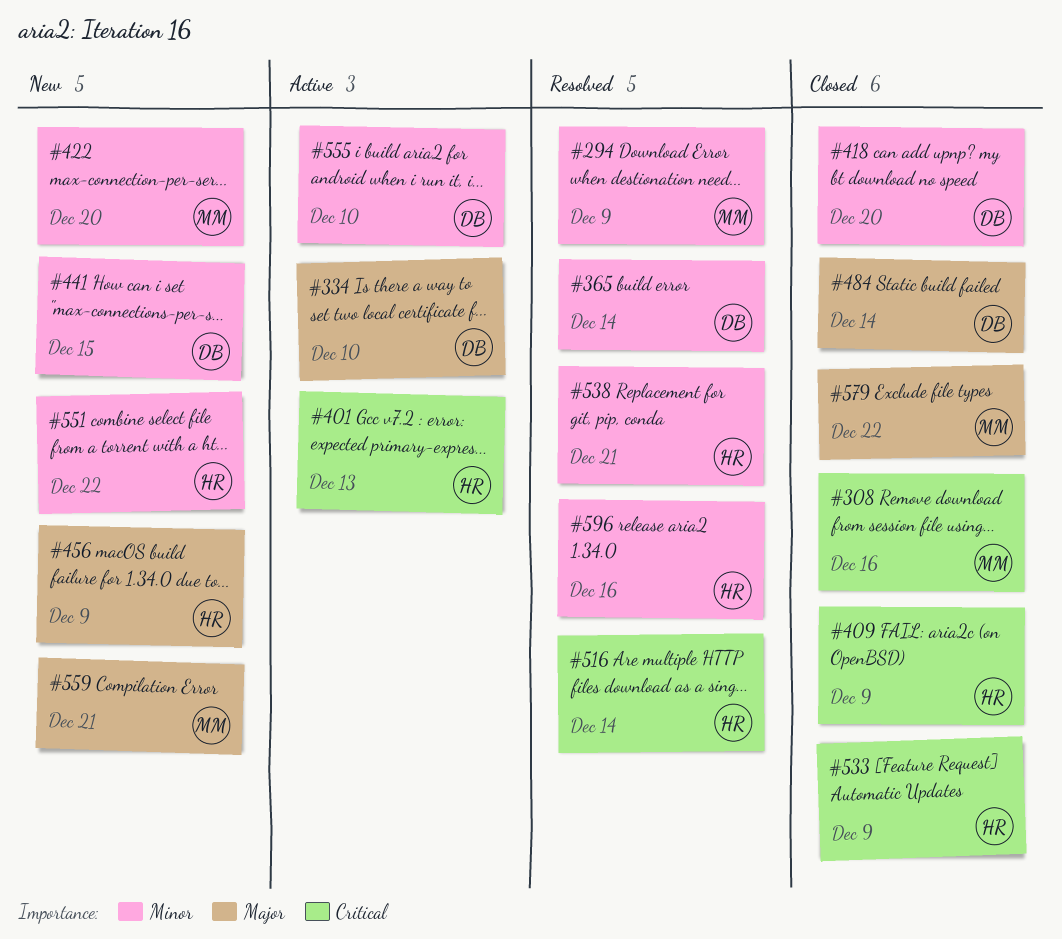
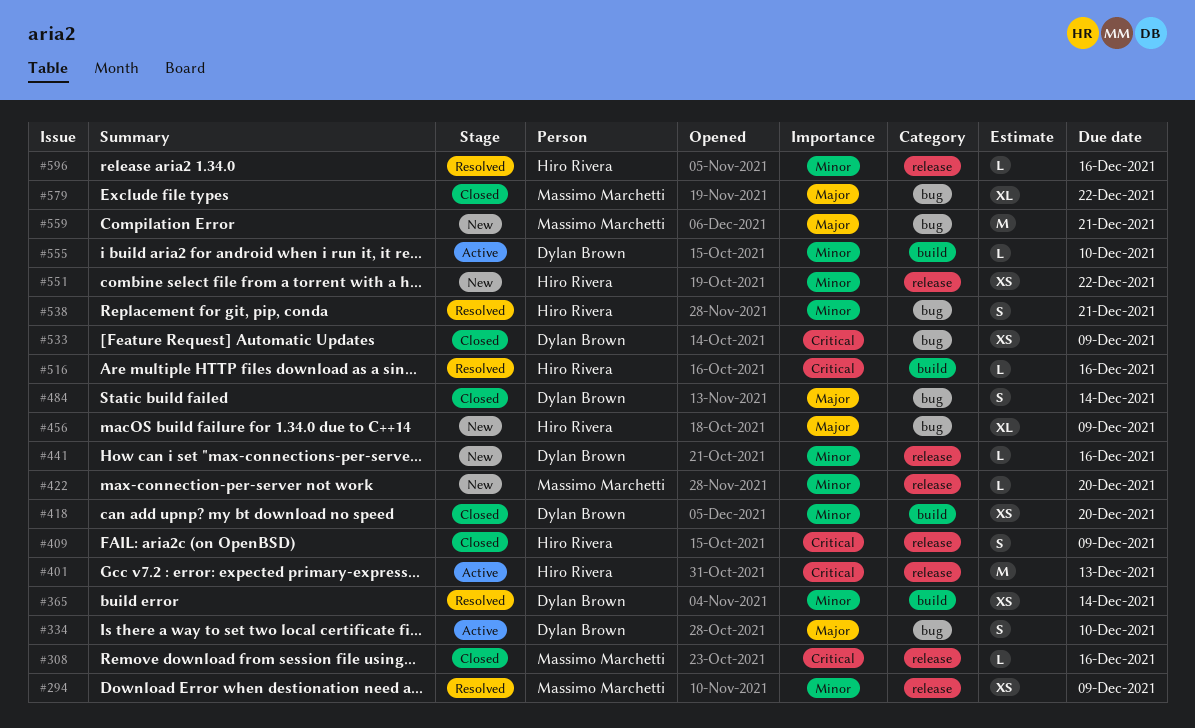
#441, due: Dec 15 -> Dec 16
#516, due: Dec 14 -> Dec 16
#533, owner: Hiro Rivera -> Dylan Brown

